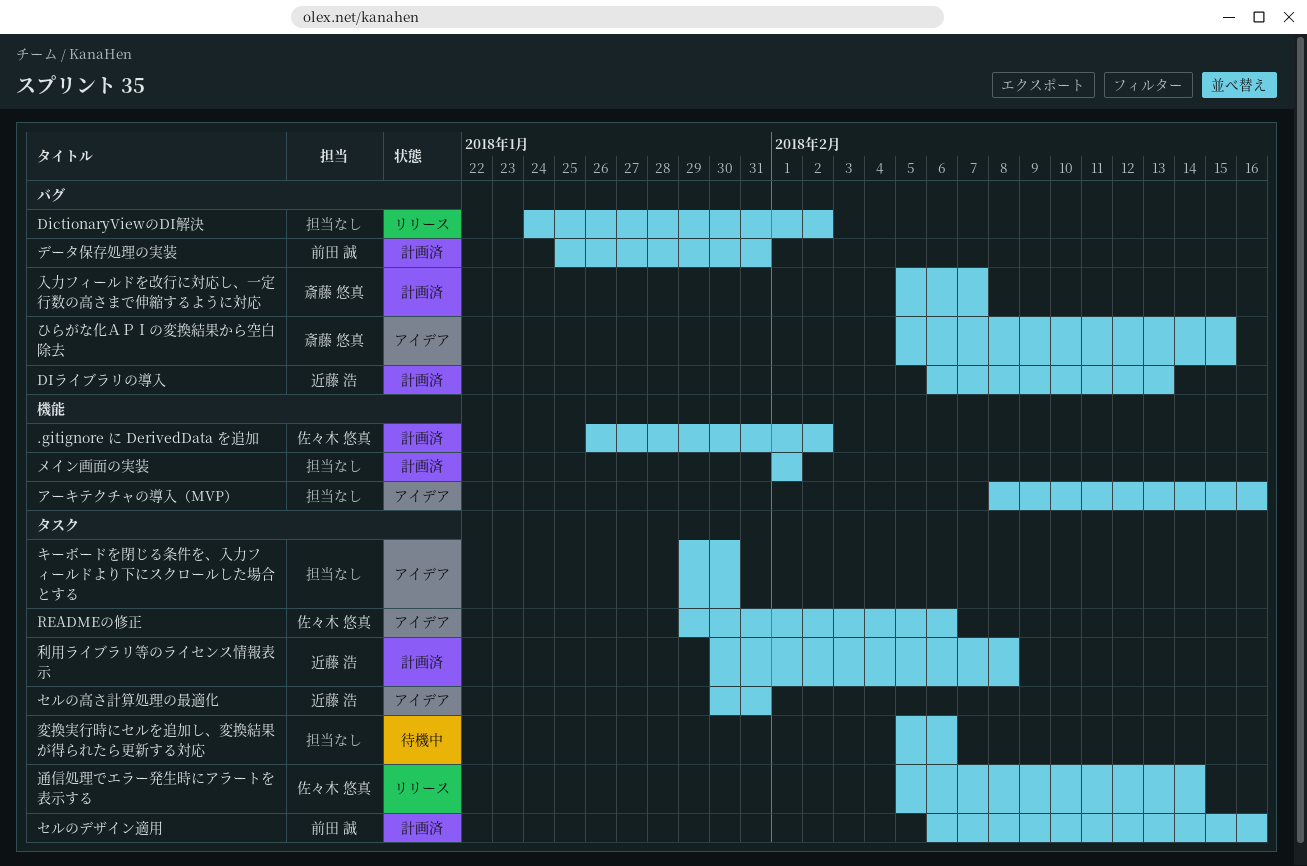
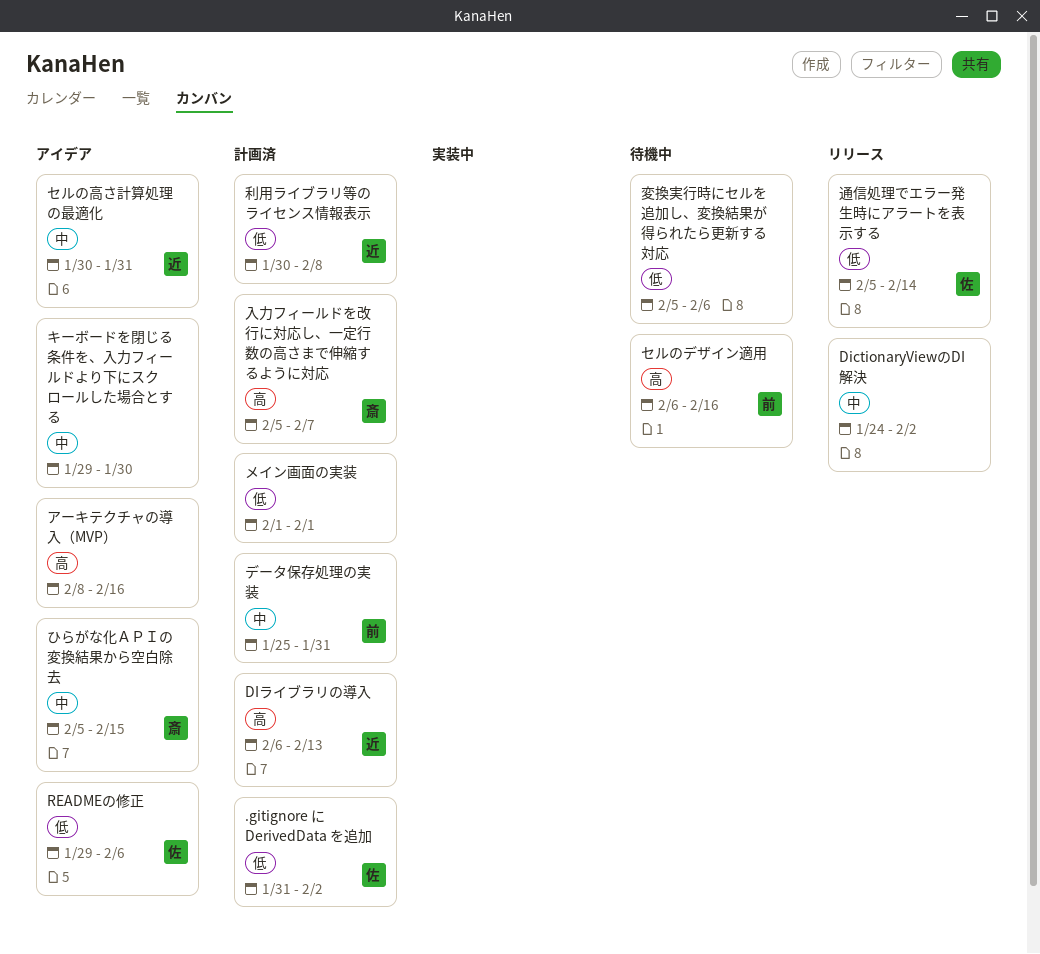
.gitignore に DerivedData を追加, start: Jan 26 -> Jan 31
セルのデザイン適用, status: 計画済 -> 待機中

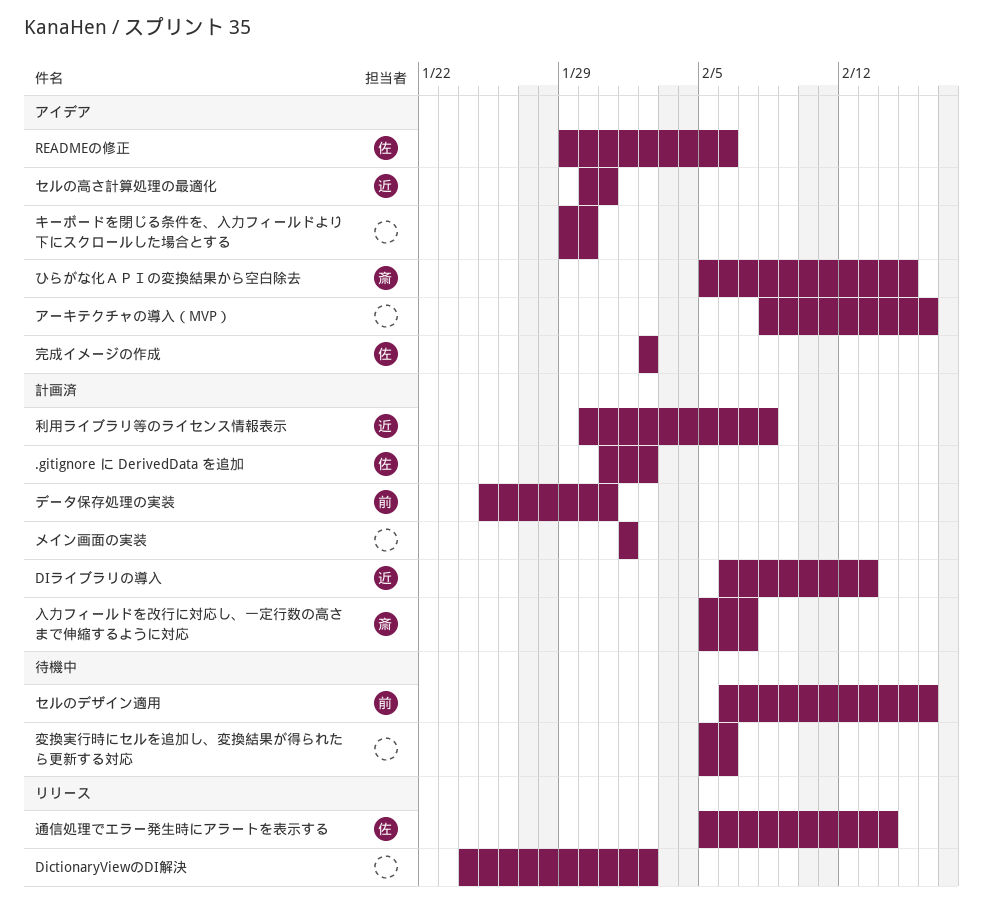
完成イメージの作成: none -> present

